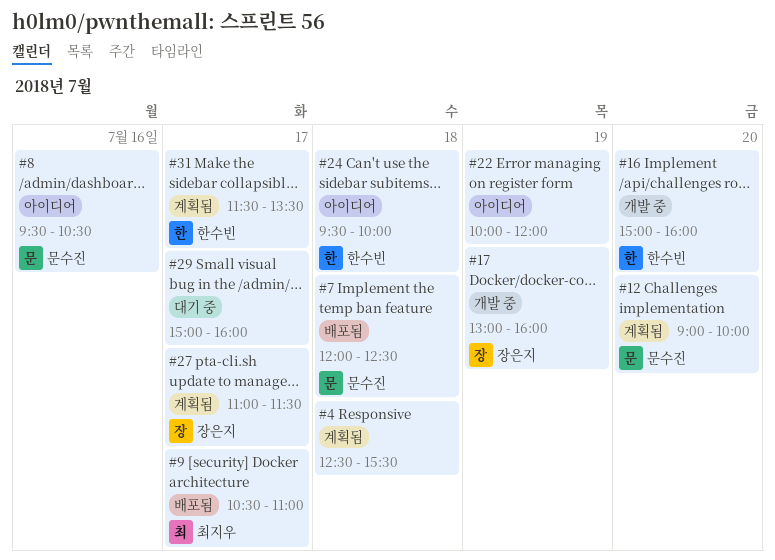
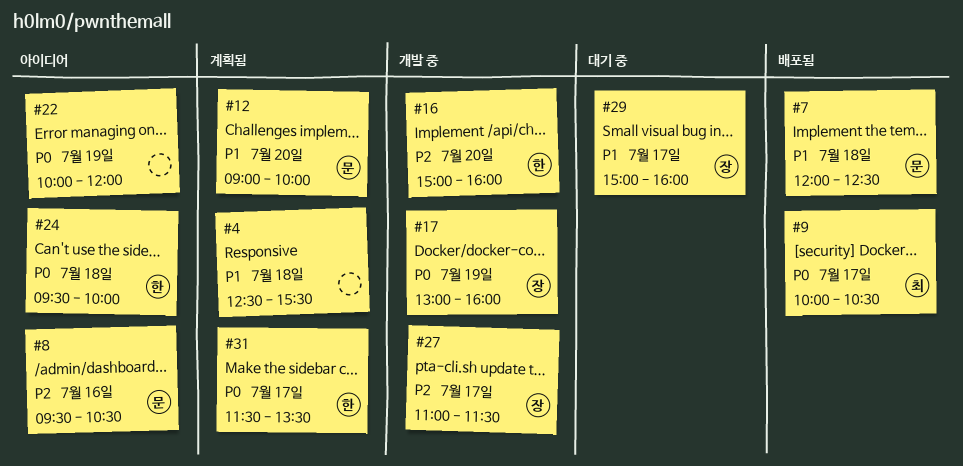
#9, begins: 10:30 -> 10:00
#9, ends: 11:00 -> 10:30
#27, status: 계획됨 -> 개발 중
#29, owner: none -> 장은지

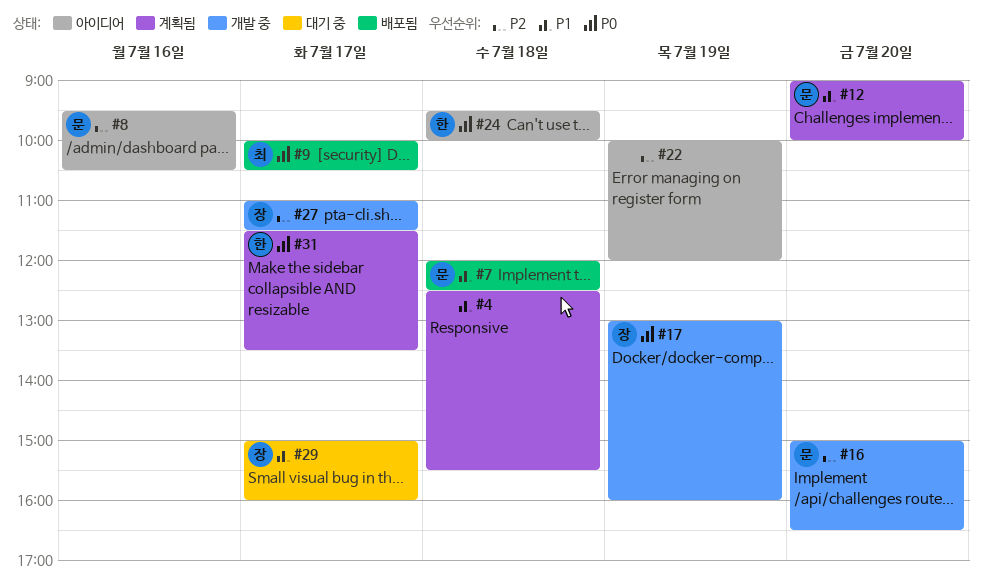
#16, owner: 한 -> 문
#16, ends: 16:00 -> 16:30
#22, priority: P0 -> P2

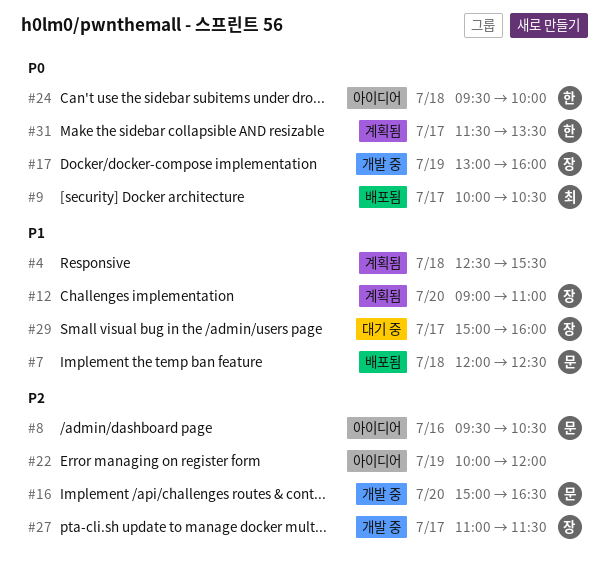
#12, owner: 문 -> 장
#12, ends: 10:00 -> 11:00

